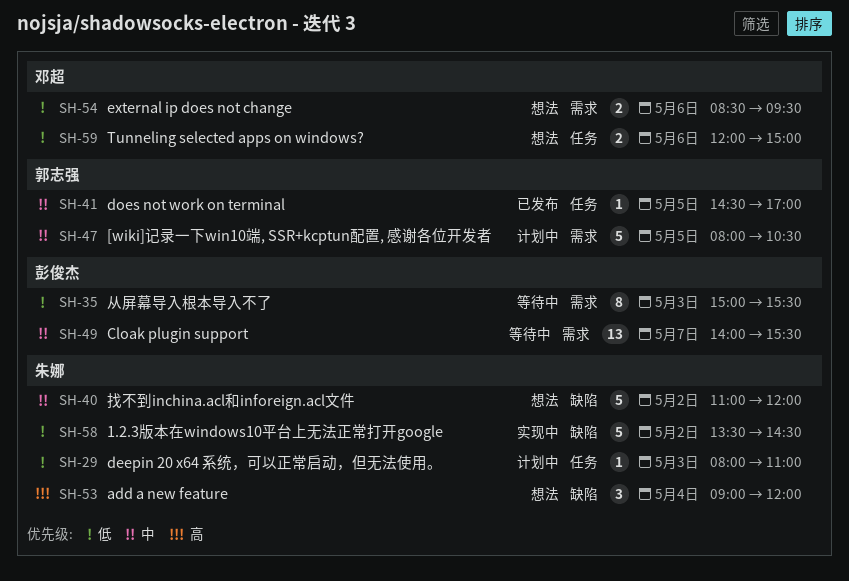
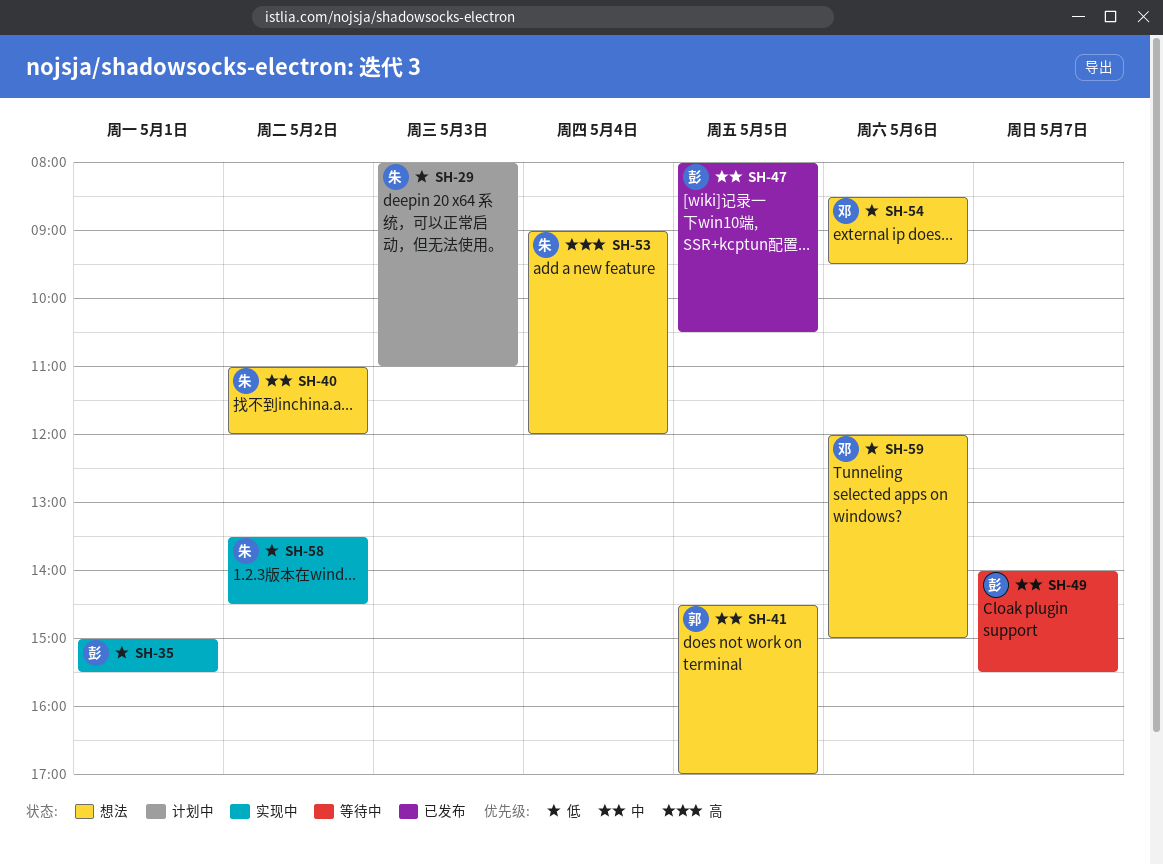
SH-35, status: 等待中 -> 实现中
SH-35, day: May 3 -> May 1
SH-41, status: 已发布 -> 想法
SH-47, status: 计划中 -> 已发布
SH-47, owner: 郭志强 -> 彭俊杰

